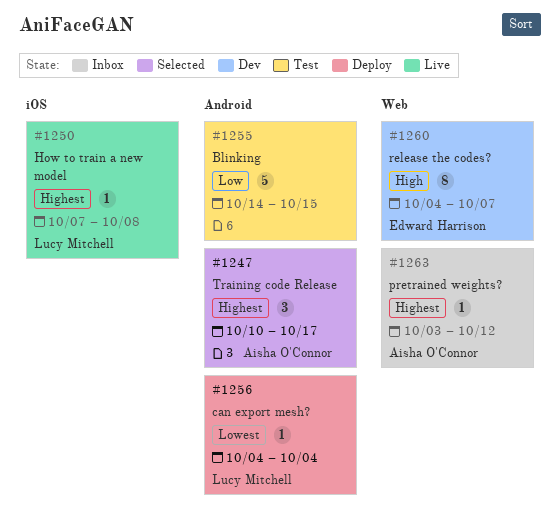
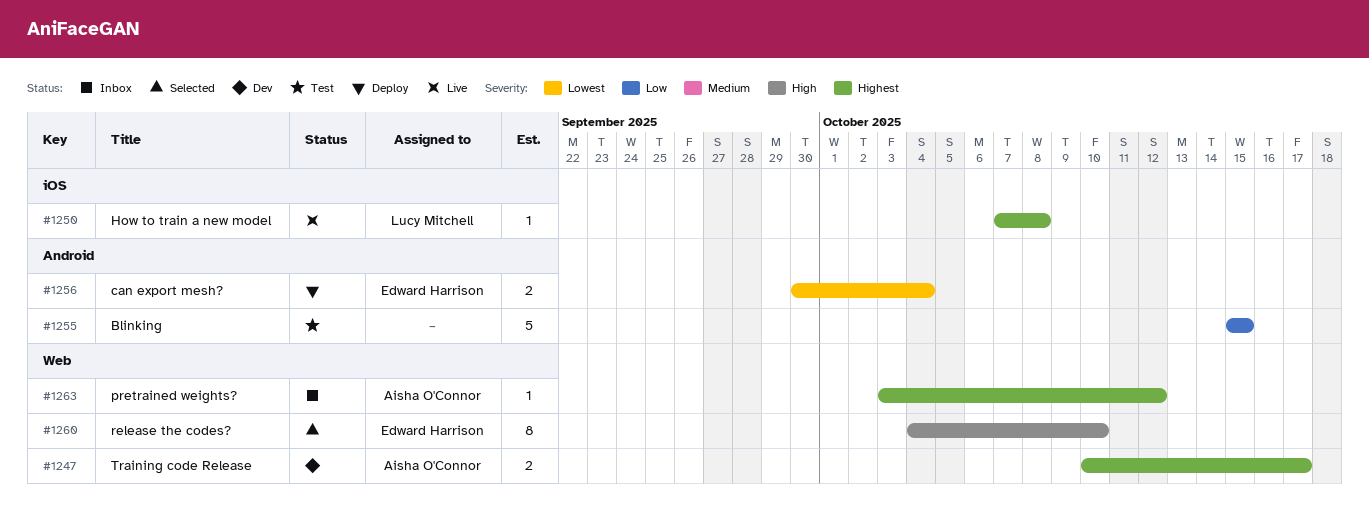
#1247, status: Selected -> Dev
#1247, label: Android -> Web
#1247, estimate: 3 -> 2
#1255, start: Oct 14 -> Oct 15
#1256, owner: Lucy Mitchell -> Edward Harrison
#1256, estimate: 1 -> 2
#1256, start: Oct 4 -> Sep 30
#1260, status: Dev -> Selected
#1260, due: Oct 7 -> Oct 10

